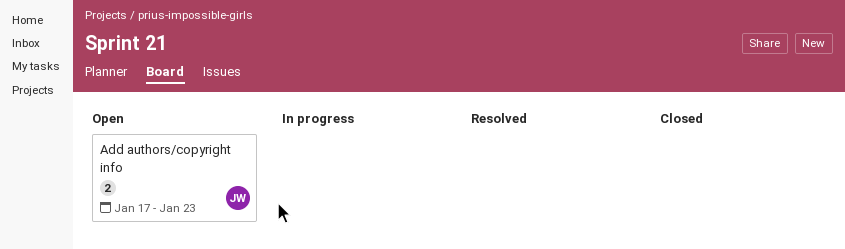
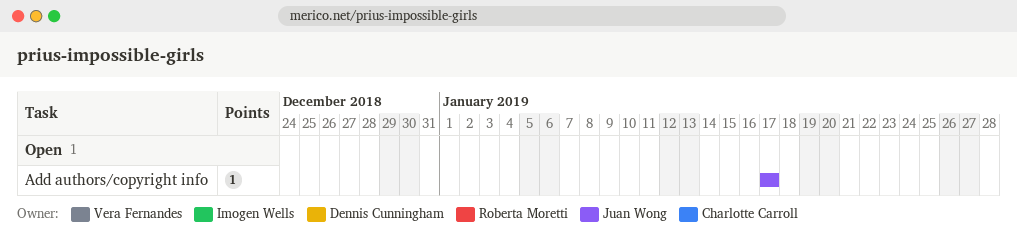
Add authors/copyright info, estimate: 2 -> 1
Add authors/copyright info, due: Jan 23 -> Jan 17

